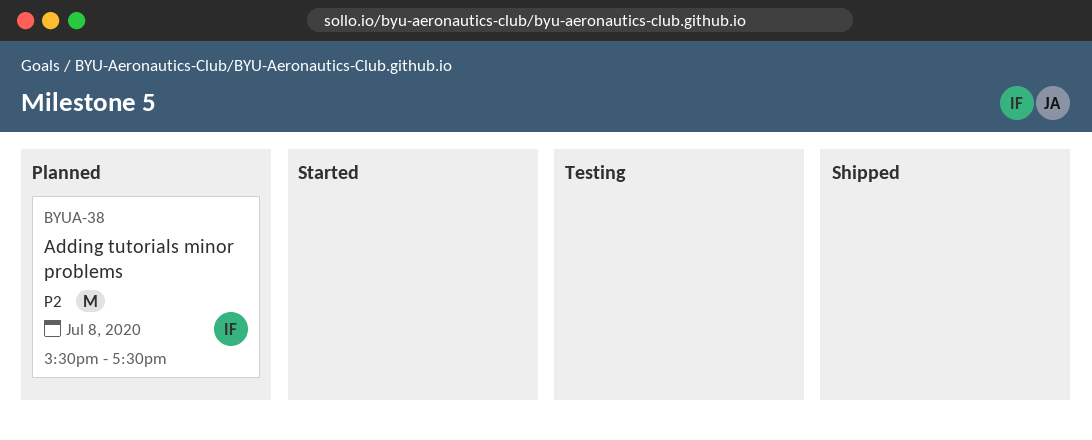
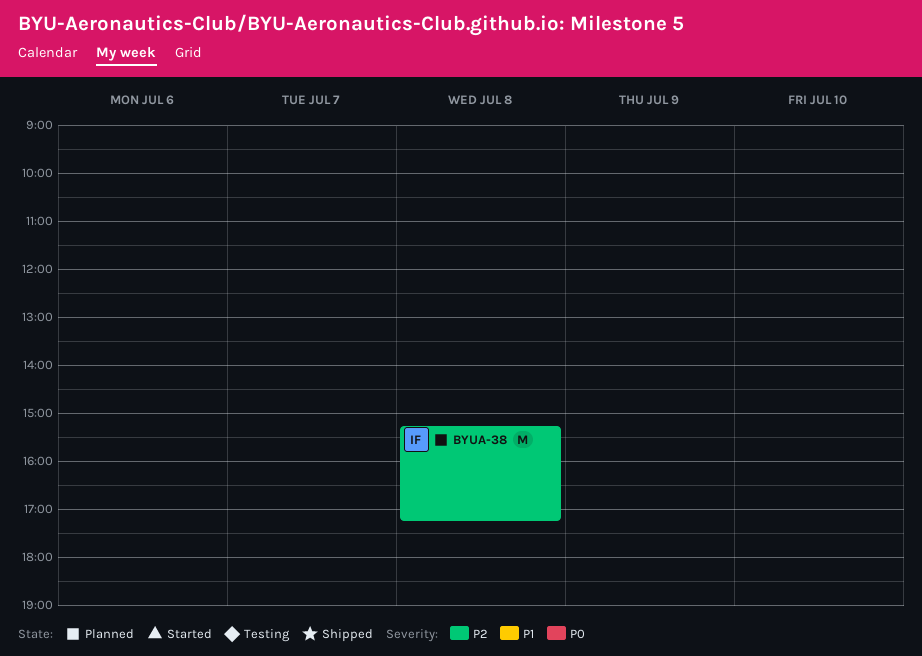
BYUA-38, begins: 15:30 -> 15:15
BYUA-38, ends: 17:30 -> 17:15

